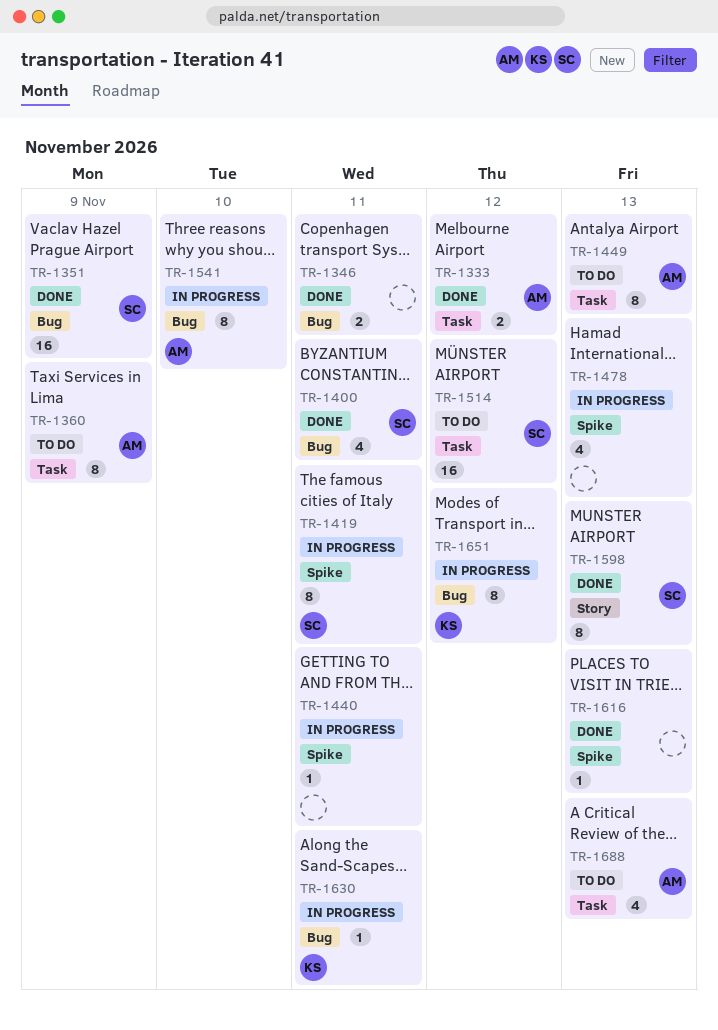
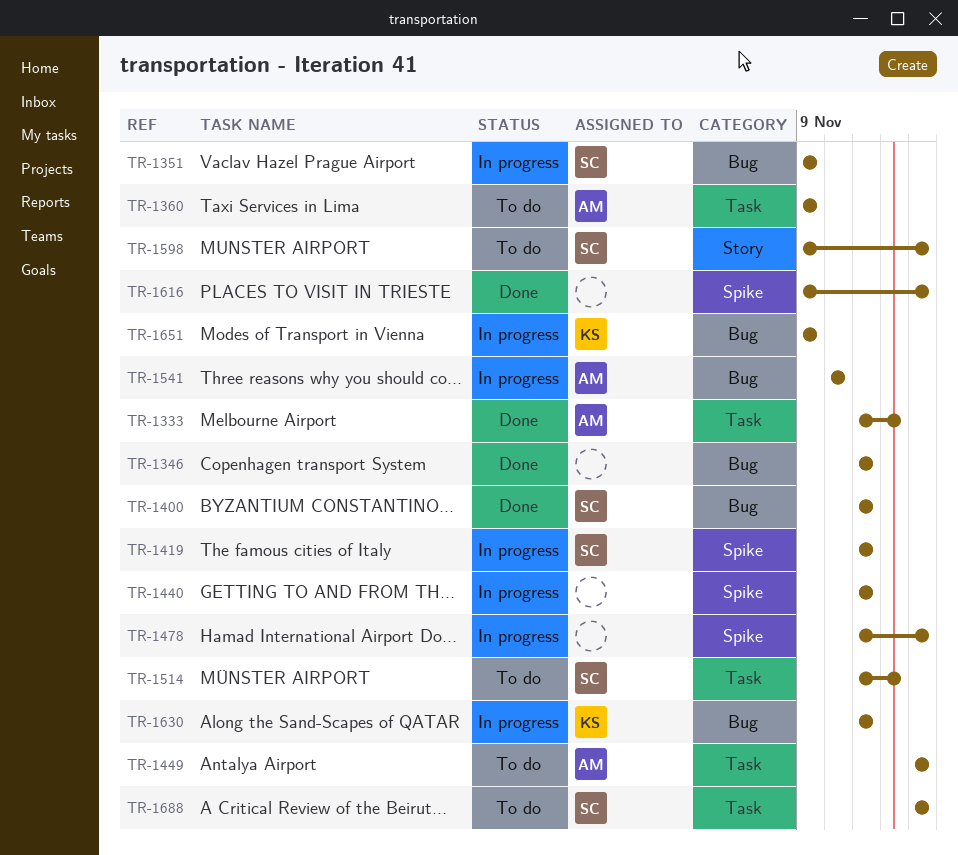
TR-1351, status: Done -> In progress
TR-1598, status: Done -> To do
TR-1651, due: Nov 12 -> Nov 9
TR-1688, owner: AM -> SC

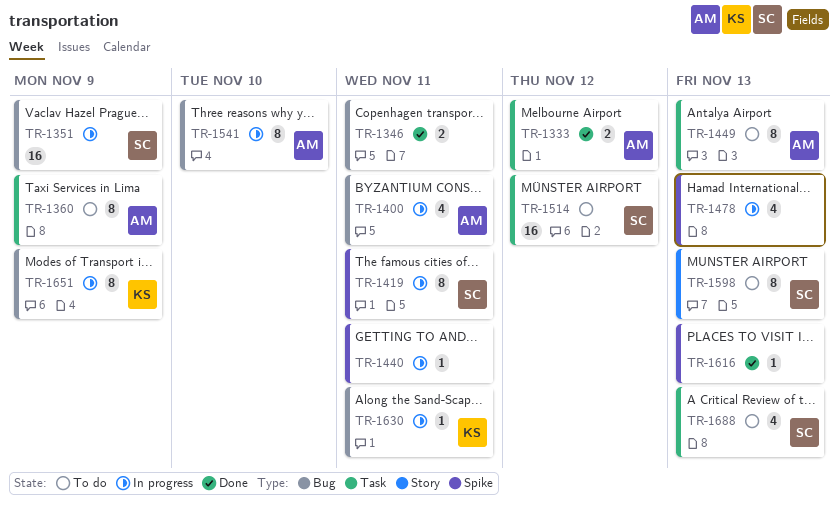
TR-1400, status: Done -> In progress
TR-1400, owner: SC -> AM

